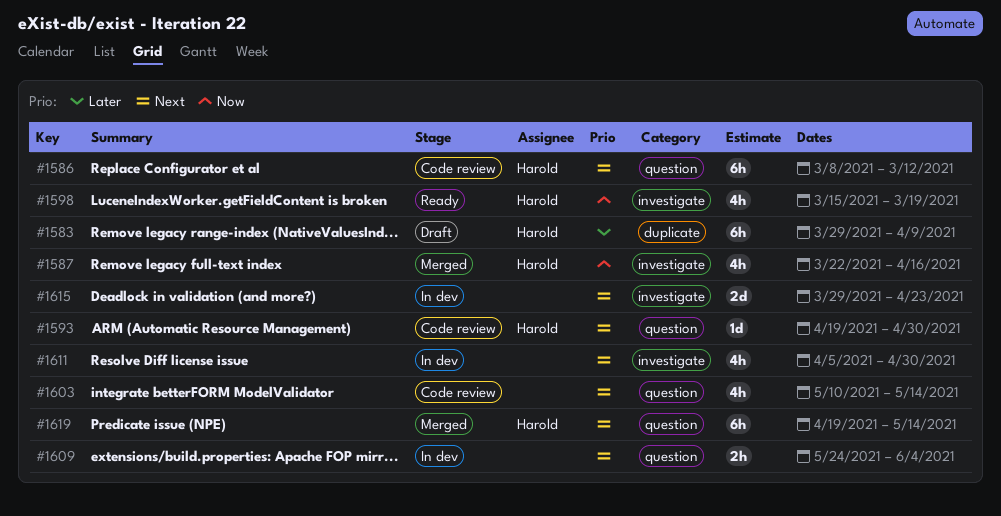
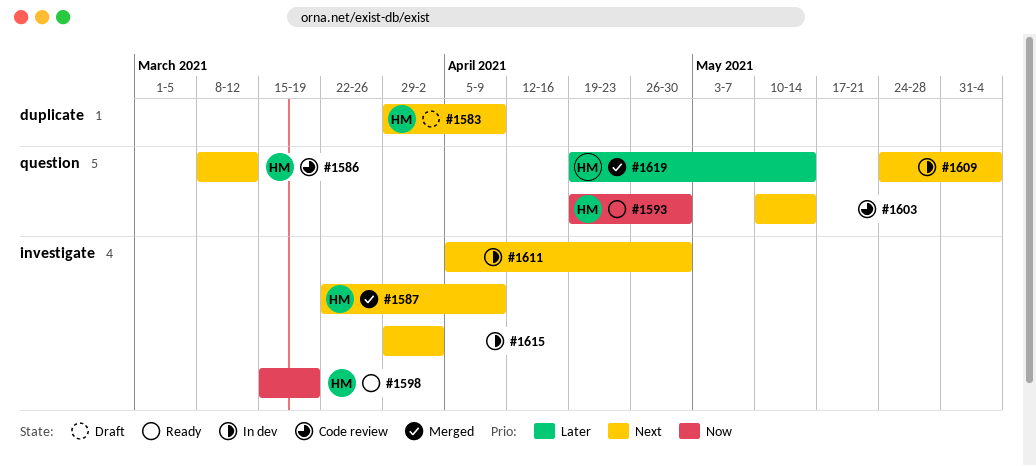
#1583, priority: Later -> Next
#1587, priority: Now -> Next
#1587, due: Apr 16 -> Apr 9
#1593, status: Code review -> Ready
#1593, priority: Next -> Now
#1615, due: Apr 23 -> Apr 2
#1619, priority: Next -> Later

